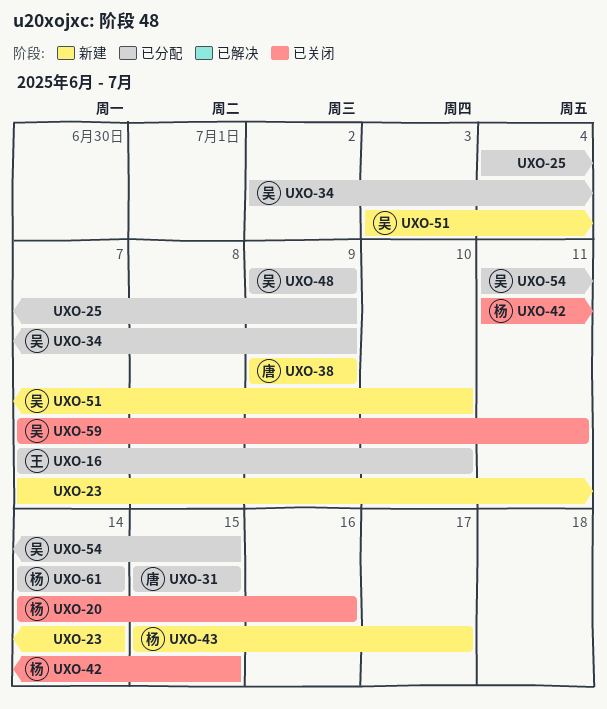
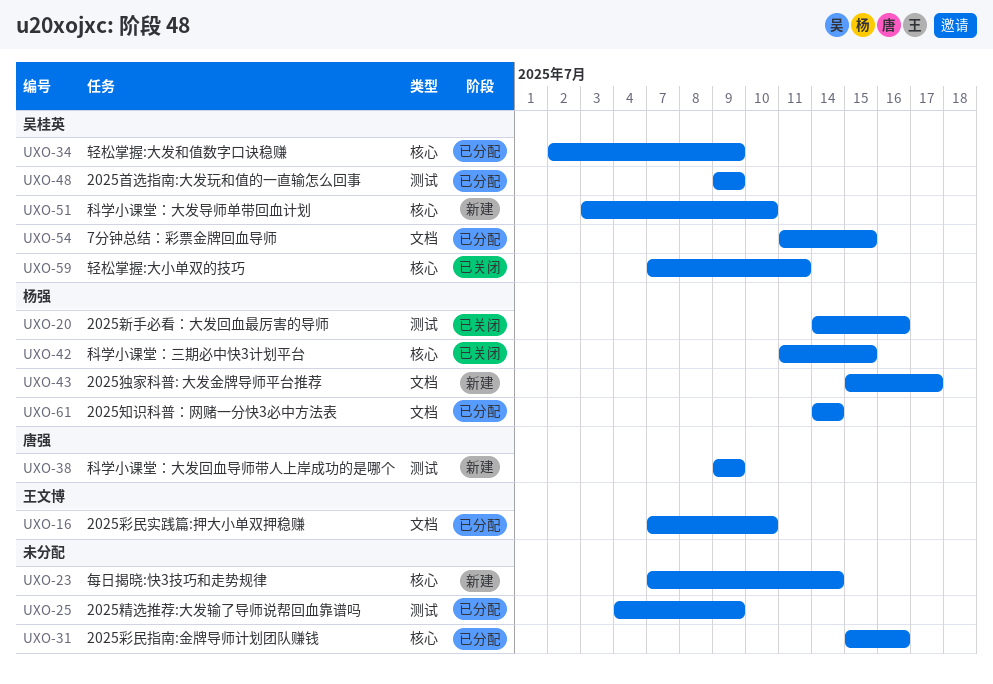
UXO-31, owner: 唐强 -> none
UXO-31, due: Jul 15 -> Jul 16

